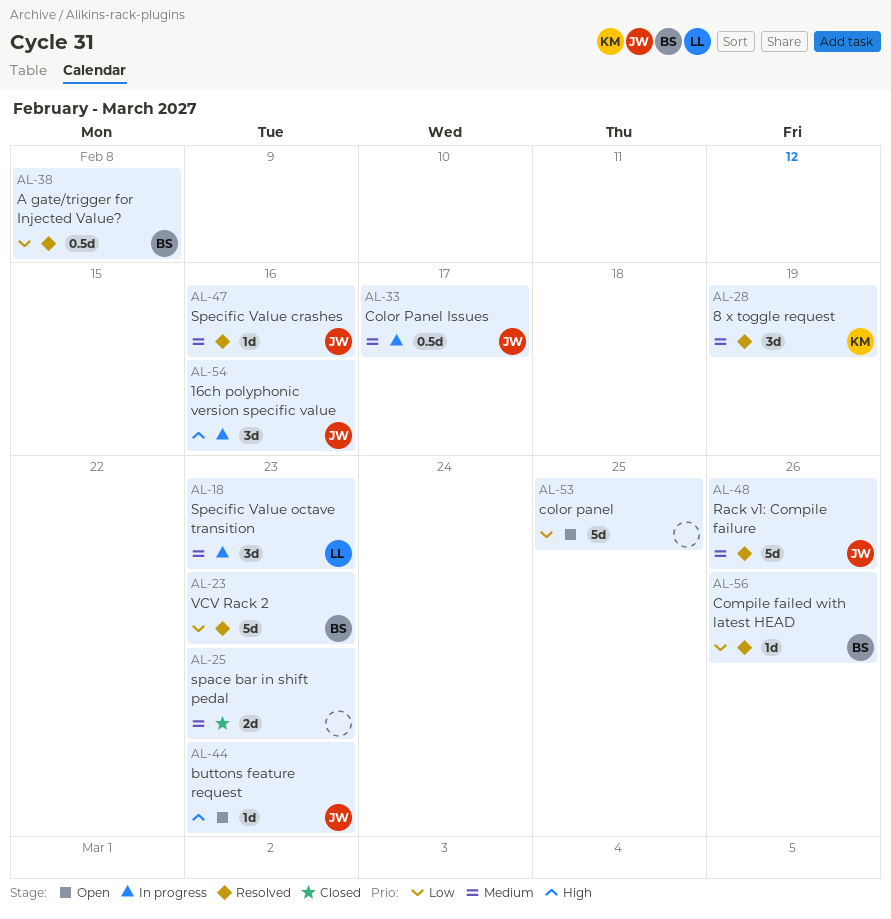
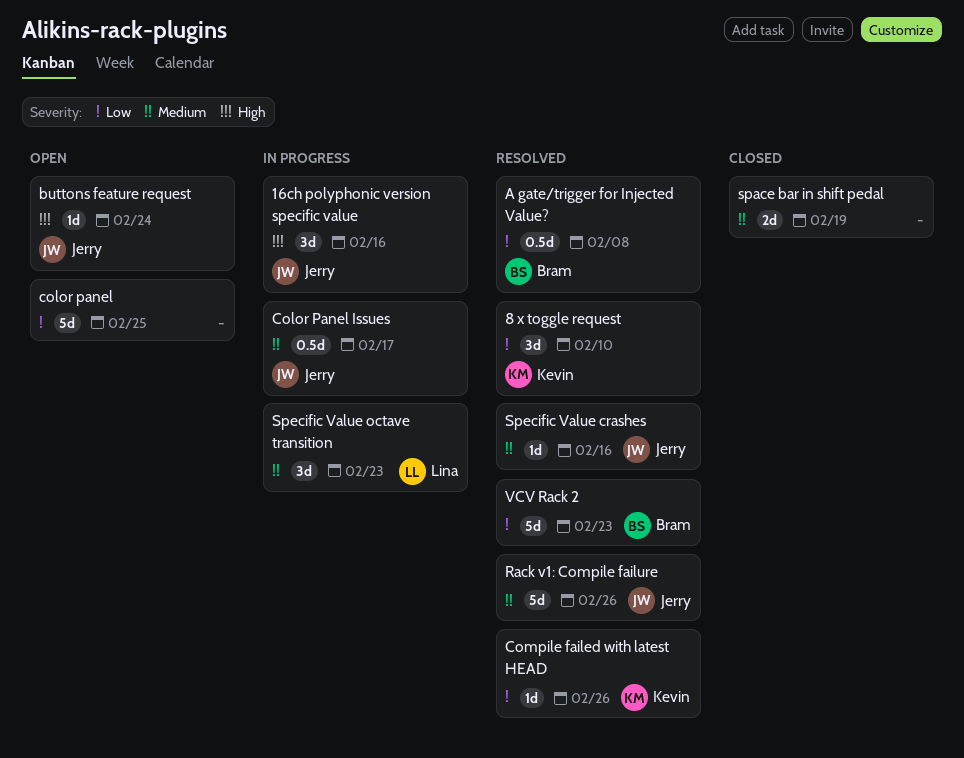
8 x toggle request, priority: Medium -> Low
8 x toggle request, due: Feb 19 -> Feb 10
buttons feature request, due: Feb 23 -> Feb 24
Compile failed with latest HEAD, owner: Bram -> Kevin
space bar in shift pedal, due: Feb 23 -> Feb 19

